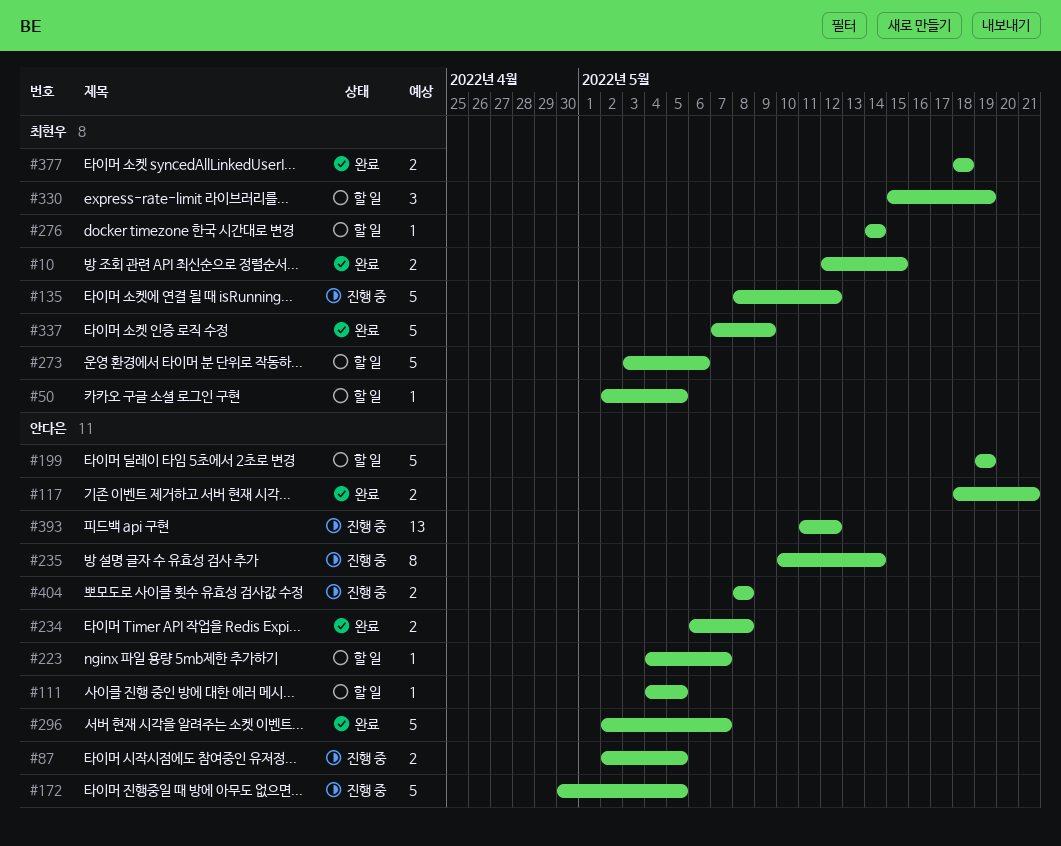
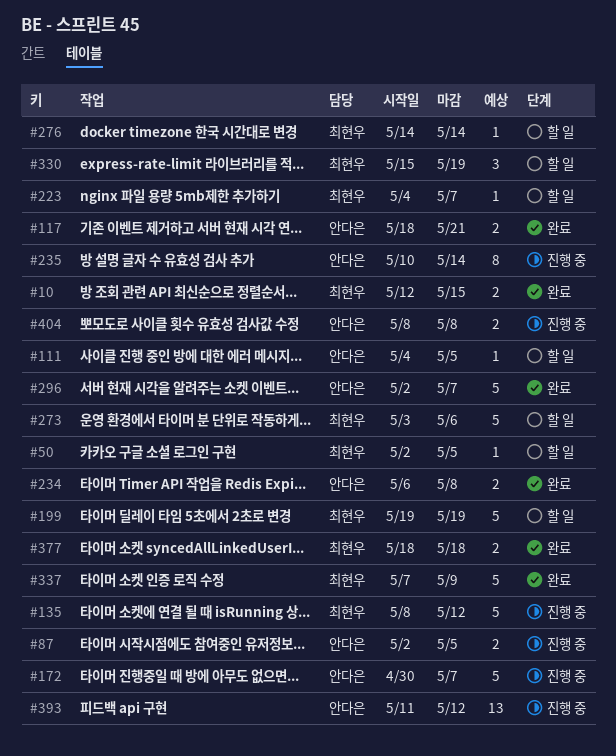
#172, due: May 5 -> May 7
#199, owner: 안다은 -> 최현우
#223, owner: 안다은 -> 최현우

